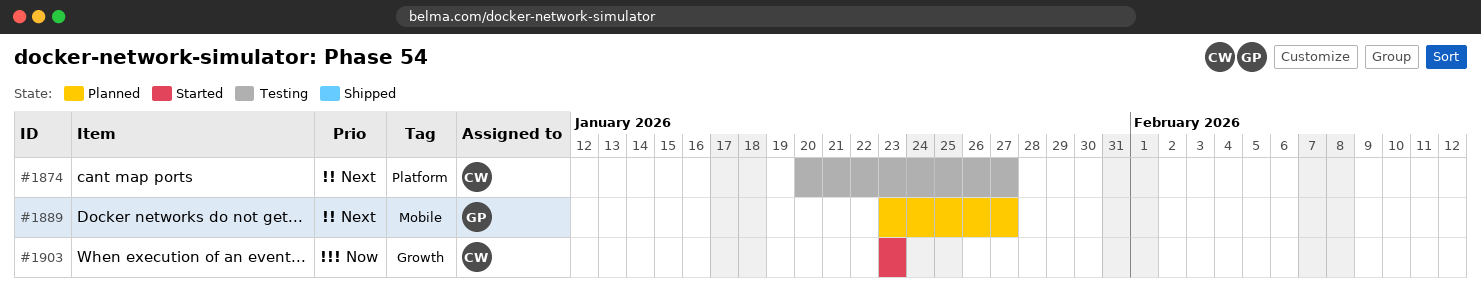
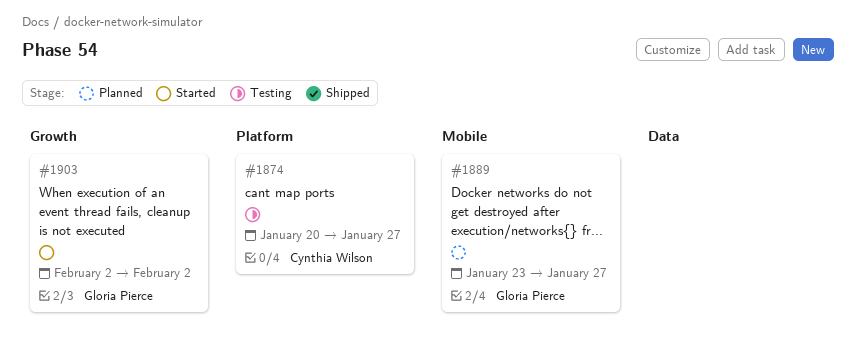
#1903, owner: Cynthia Wilson -> Gloria Pierce
#1903, start: Jan 23 -> Feb 2
#1903, due: Jan 23 -> Feb 2

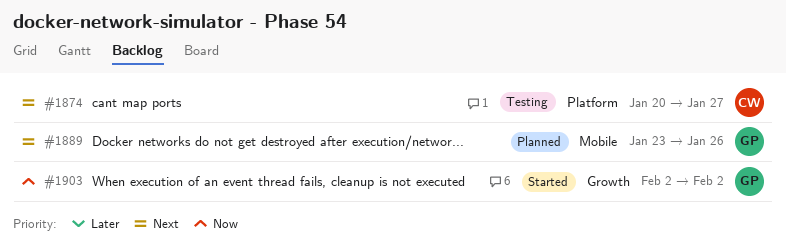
#1889, due: Jan 27 -> Jan 26

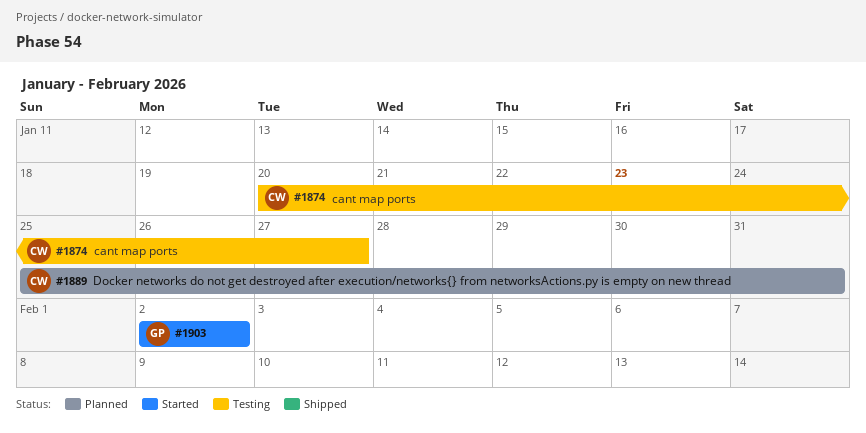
#1889, owner: GP -> CW
#1889, start: Jan 23 -> Jan 25
#1889, due: Jan 26 -> Jan 31

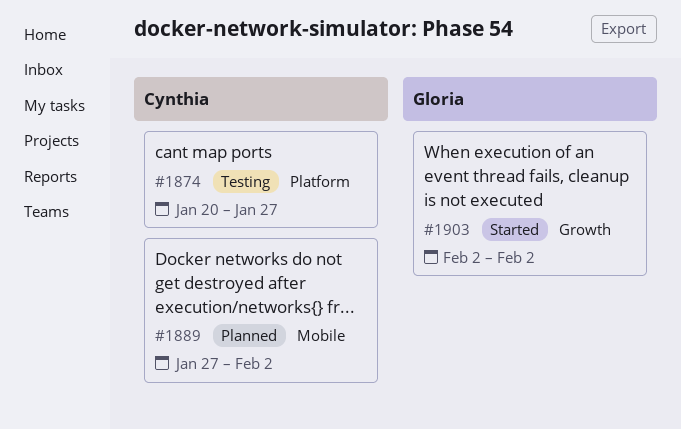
#1889, start: Jan 25 -> Jan 27
#1889, due: Jan 31 -> Feb 2

